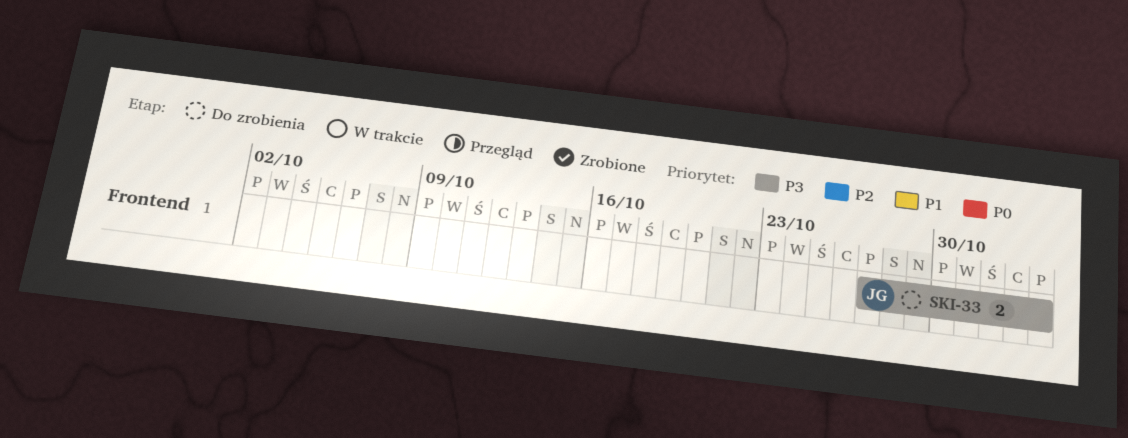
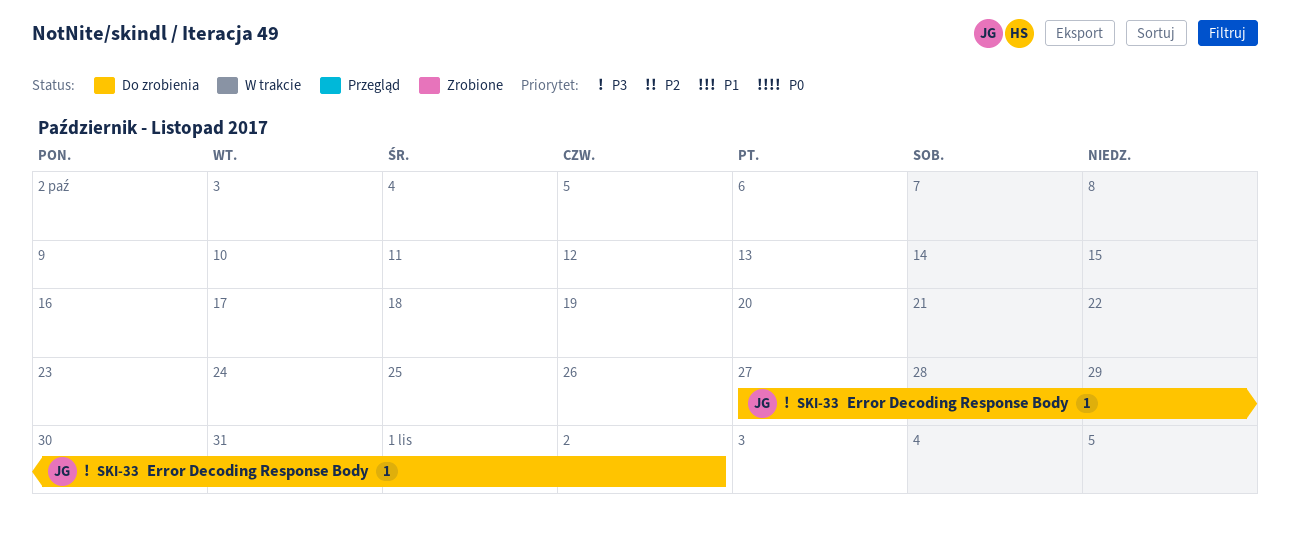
SKI-33, estimate: 2 -> 1
SKI-33, due: Nov 3 -> Nov 2

